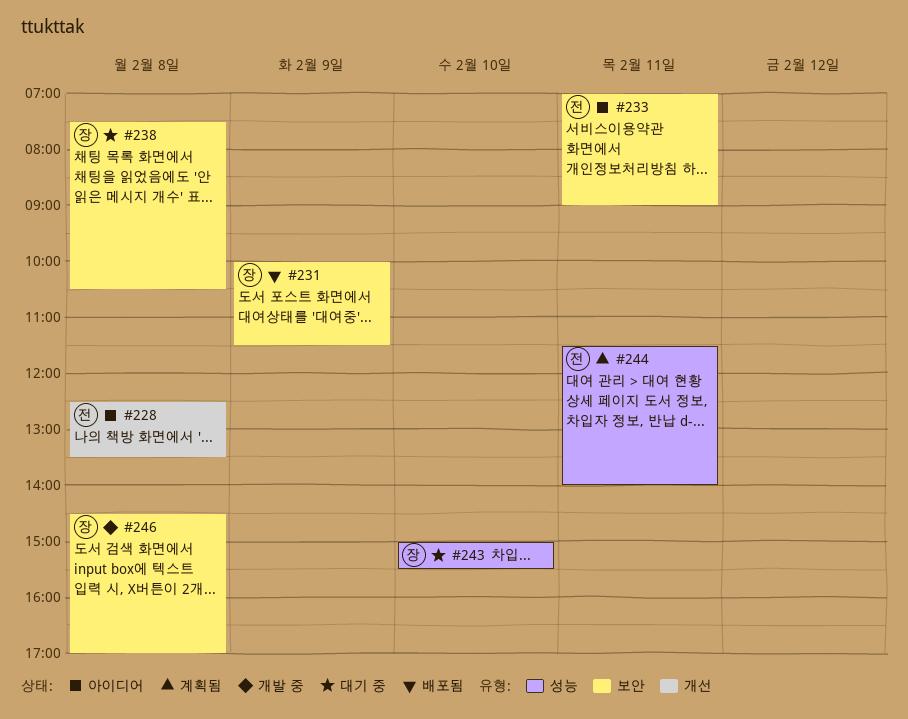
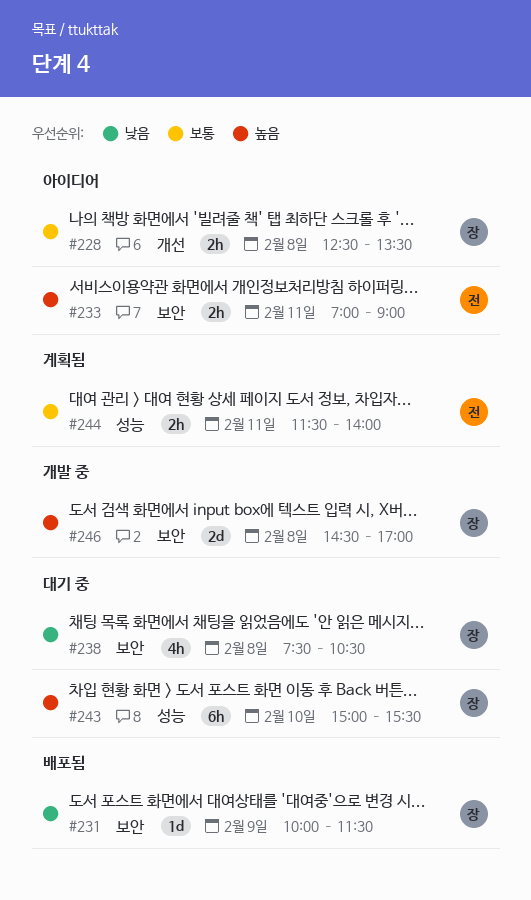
#228, owner: 전 -> 장

